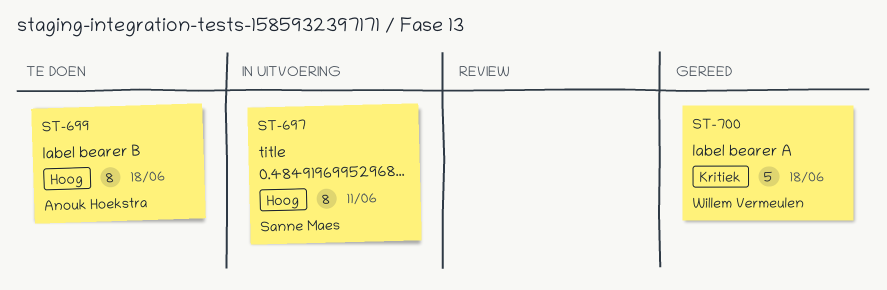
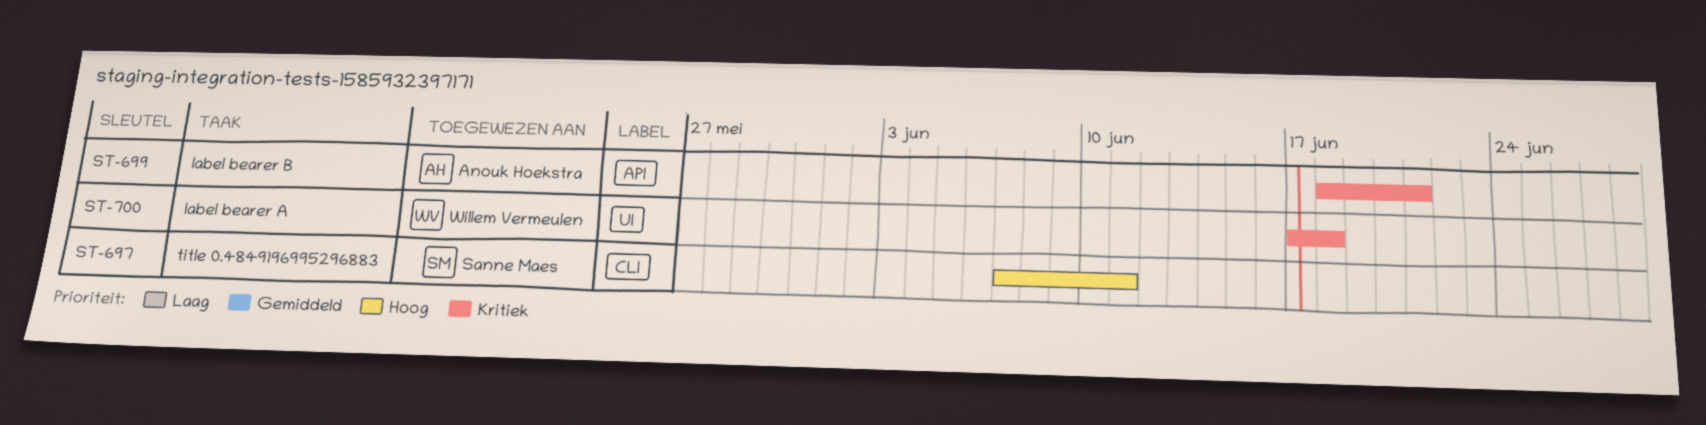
ST-699, priority: Hoog -> Kritiek
ST-699, due: Jun 18 -> Jun 21

